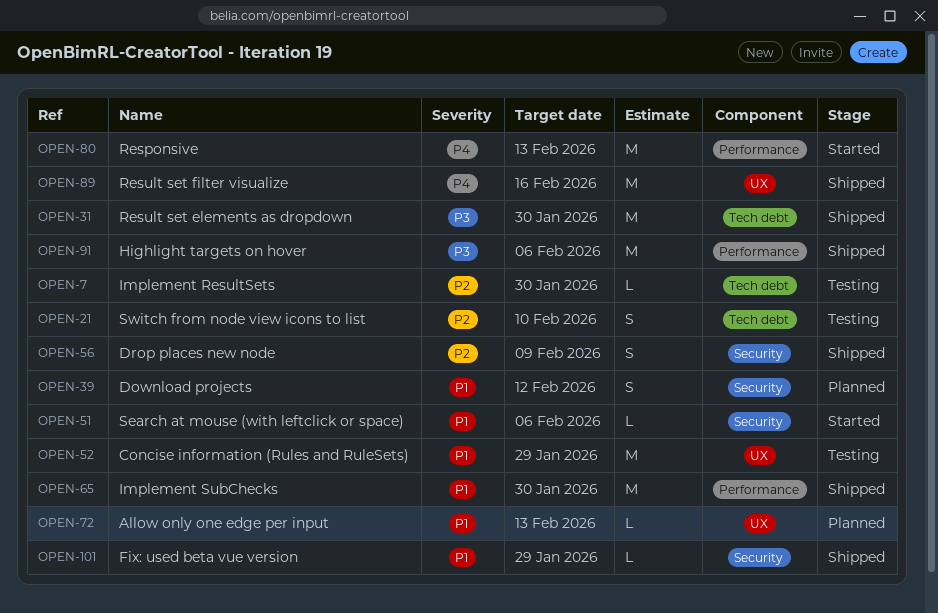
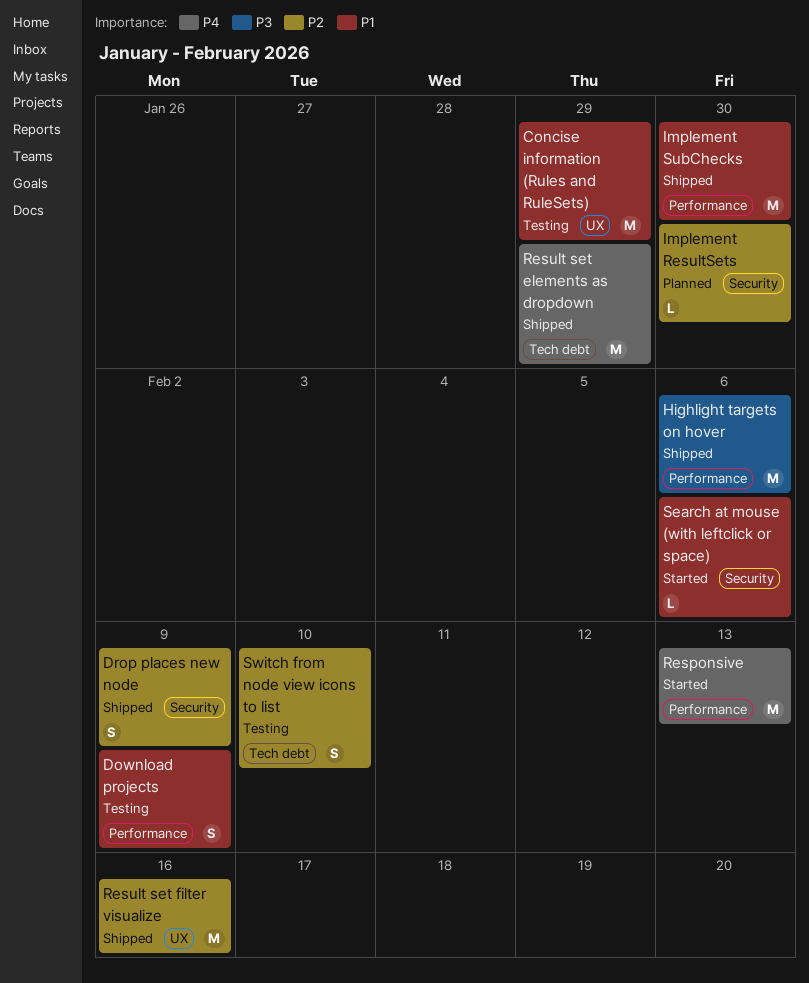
Allow only one edge per input: present -> none
Download projects, status: Planned -> Testing
Download projects, label: Security -> Performance
Download projects, due: Feb 12 -> Feb 9
Fix: used beta vue version: present -> none
Implement ResultSets, status: Testing -> Planned
Implement ResultSets, label: Tech debt -> Security
Result set elements as dropdown, priority: P3 -> P4
Result set elements as dropdown, due: Jan 30 -> Jan 29
Result set filter visualize, priority: P4 -> P2

